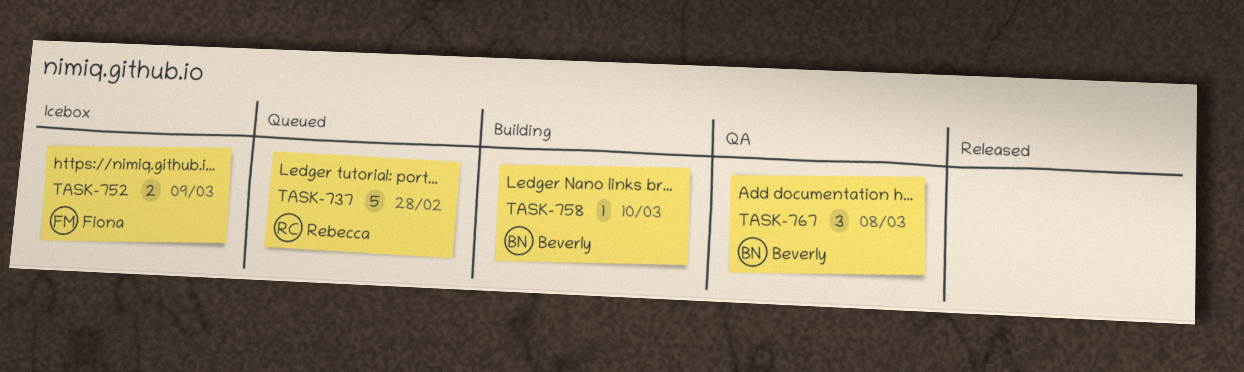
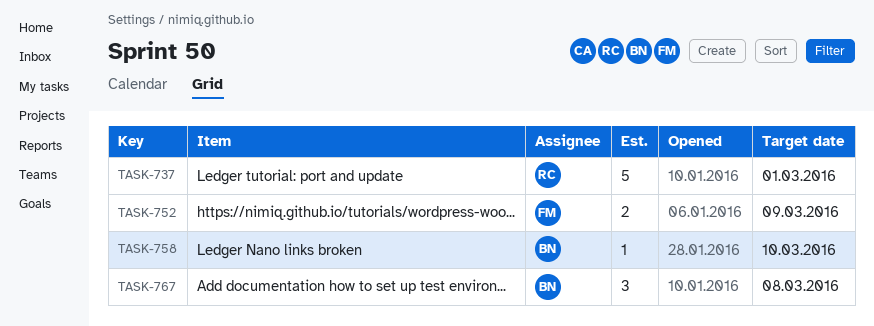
TASK-737, due: Feb 28 -> Mar 1

